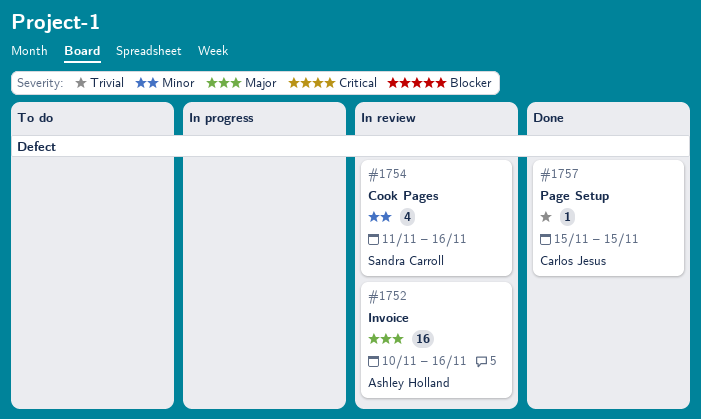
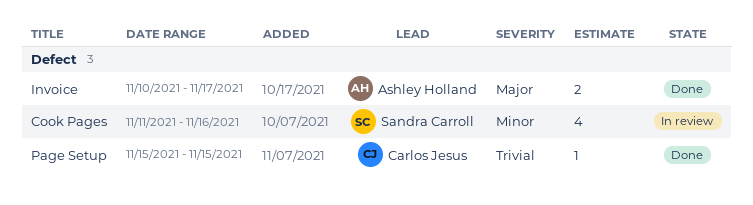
Invoice, status: In review -> Done
Invoice, estimate: 16 -> 2
Invoice, due: Nov 16 -> Nov 17

